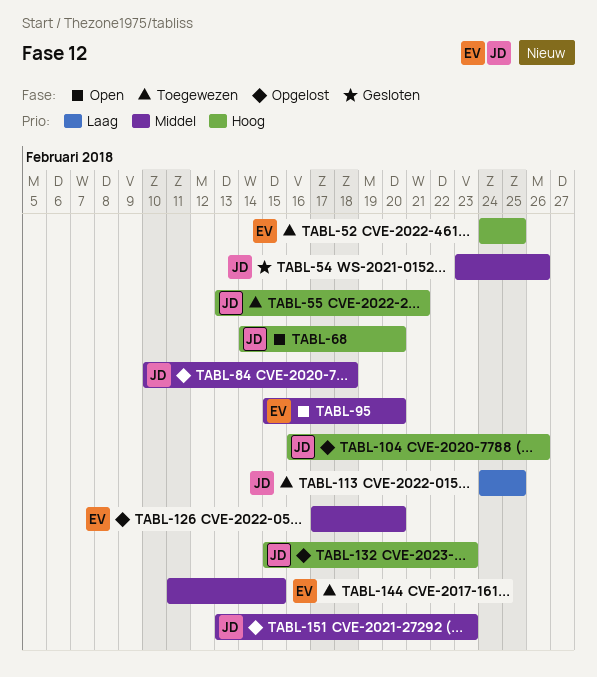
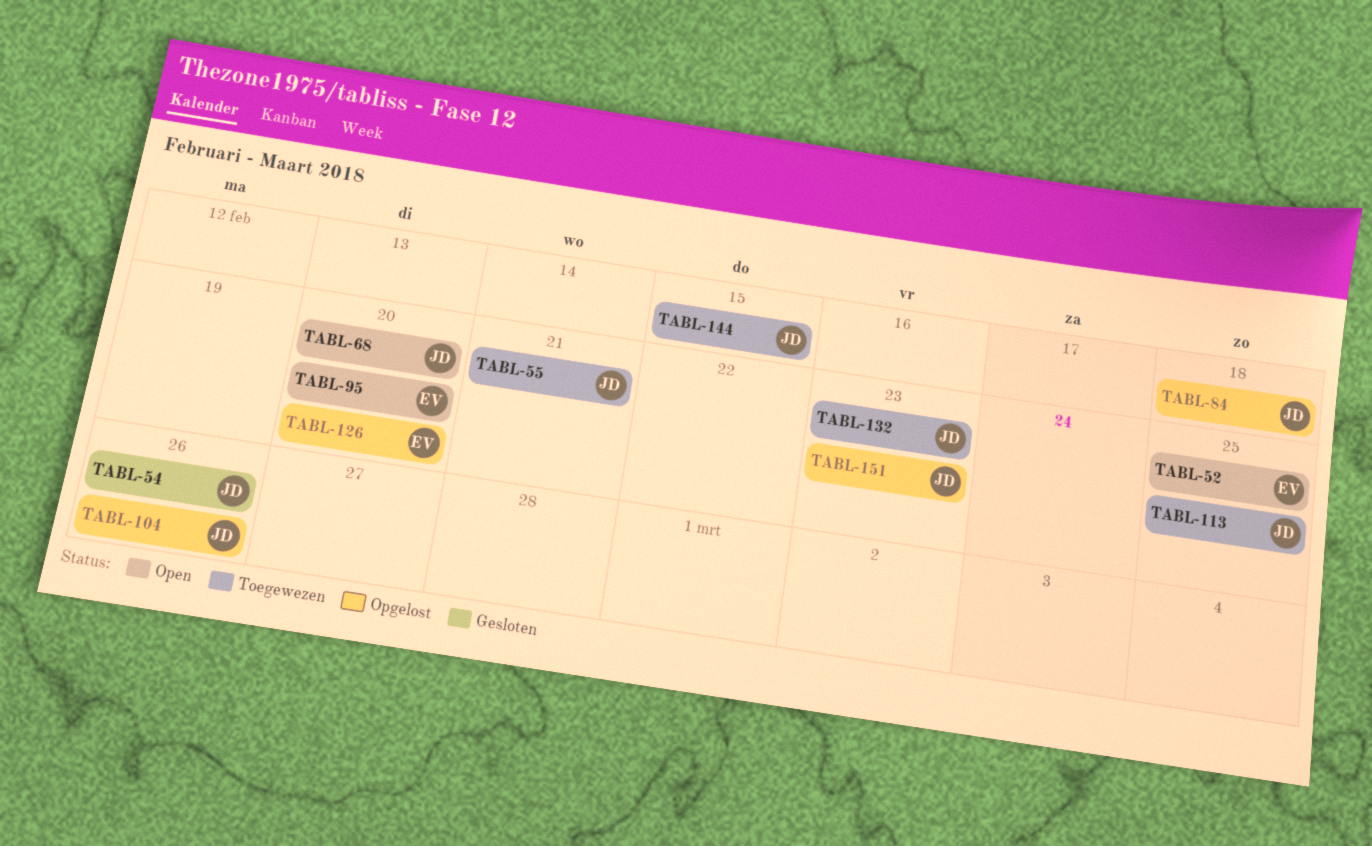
TABL-52, status: Toegewezen -> Open
TABL-132, status: Opgelost -> Toegewezen
TABL-144, owner: EV -> JD

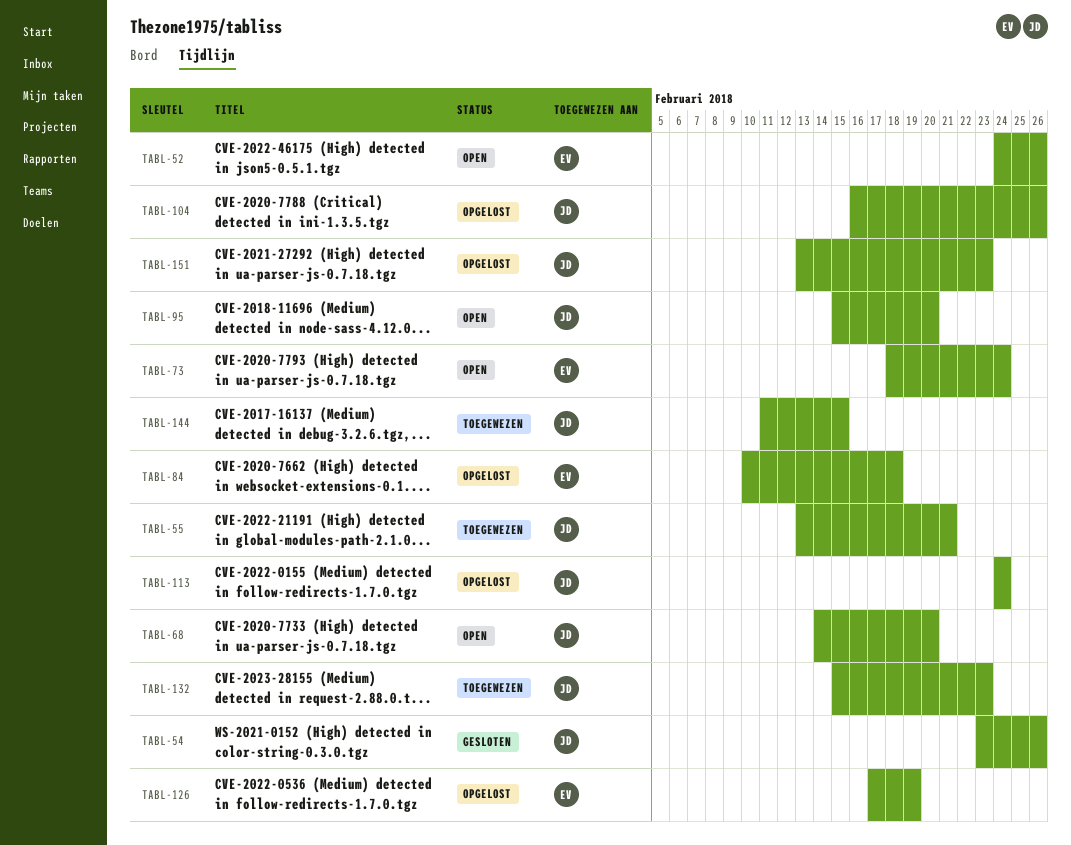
TABL-52, due: Feb 25 -> Feb 26
TABL-73: none -> present
TABL-84, owner: JD -> EV
TABL-95, owner: EV -> JD
TABL-113, status: Toegewezen -> Opgelost
TABL-113, due: Feb 25 -> Feb 24
TABL-126, due: Feb 20 -> Feb 19

